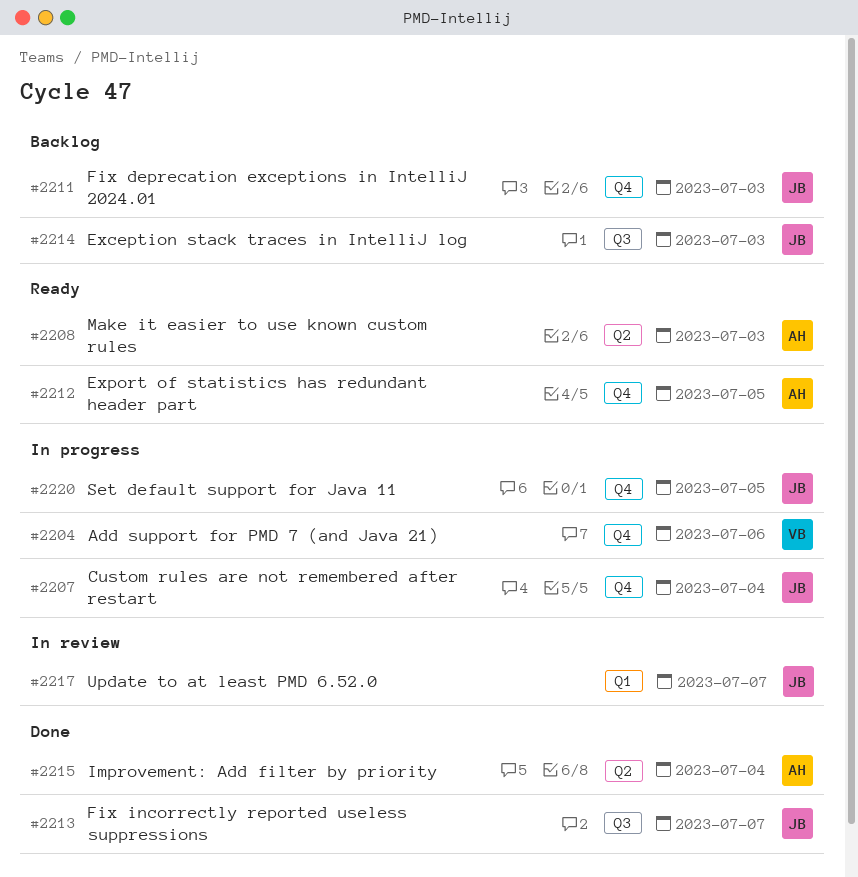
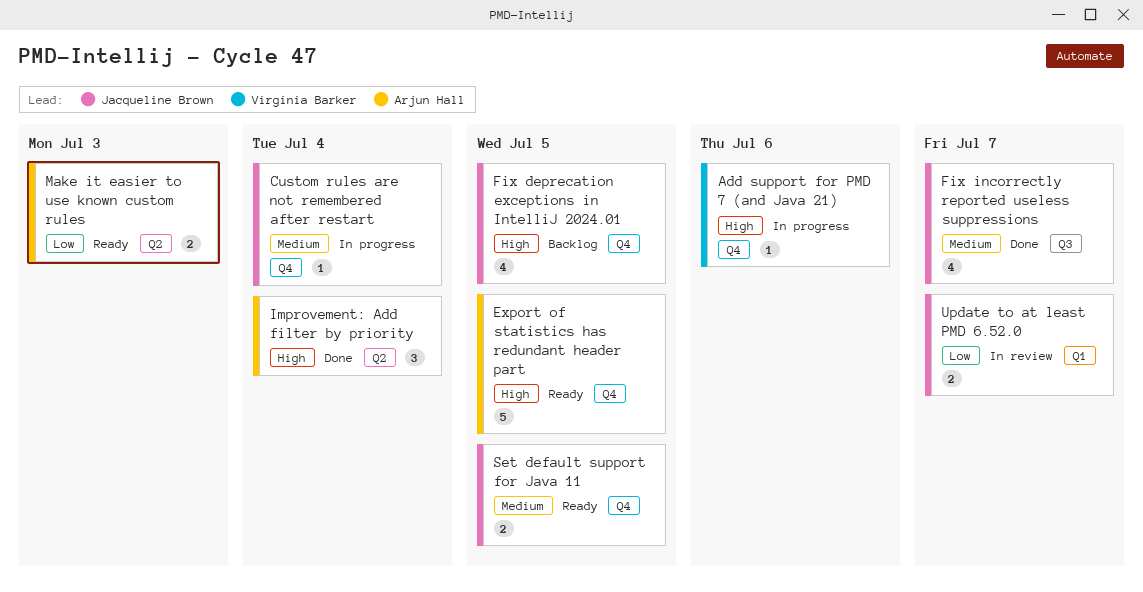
Exception stack traces in IntelliJ log: present -> none
Fix deprecation exceptions in IntelliJ 2024.01, due: Jul 3 -> Jul 5
Set default support for Java 11, status: In progress -> Ready

